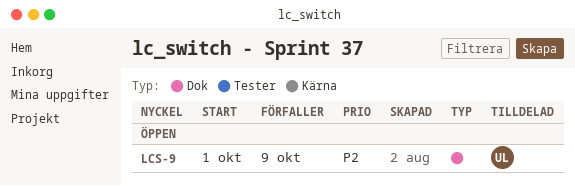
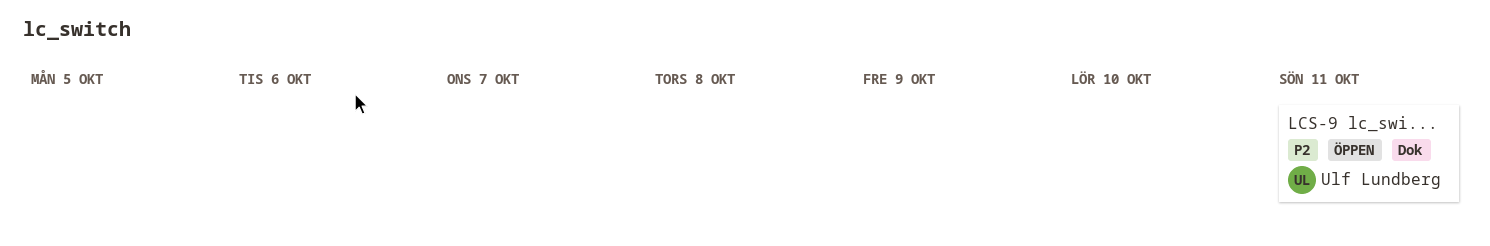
LCS-9, due: Oct 9 -> Oct 11

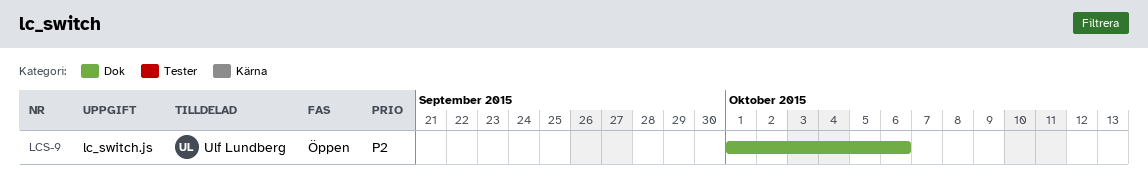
LCS-9, due: Oct 11 -> Oct 6

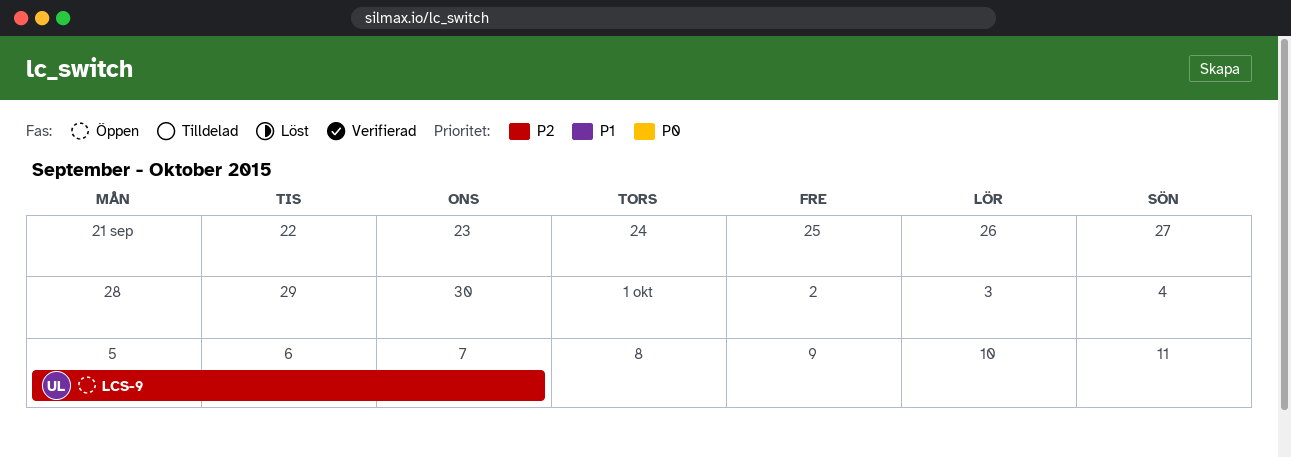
LCS-9, start: Oct 1 -> Oct 5
LCS-9, due: Oct 6 -> Oct 7

